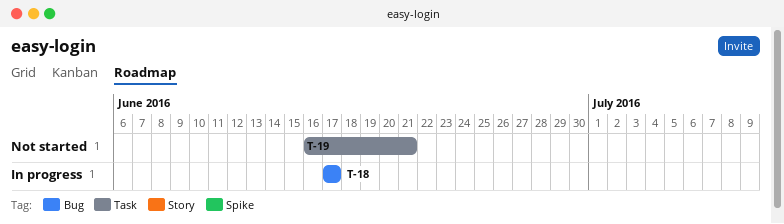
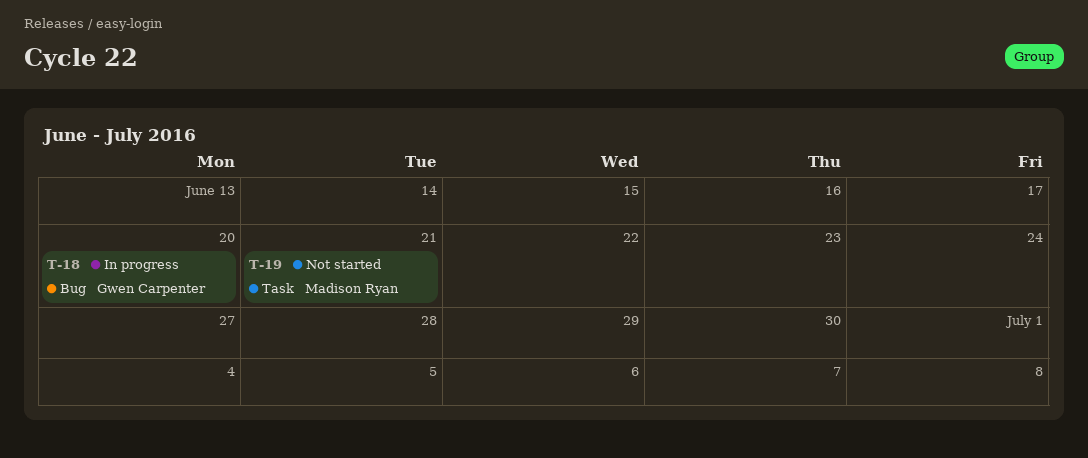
T-18, due: Jun 17 -> Jun 20

